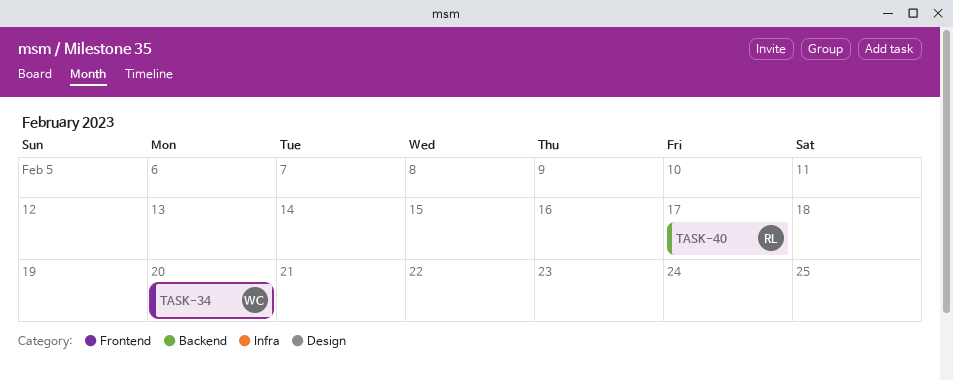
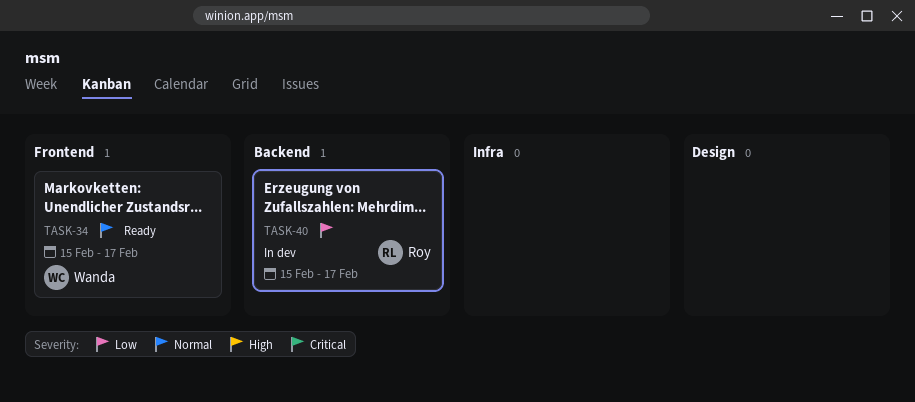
TASK-34, due: Feb 20 -> Feb 17

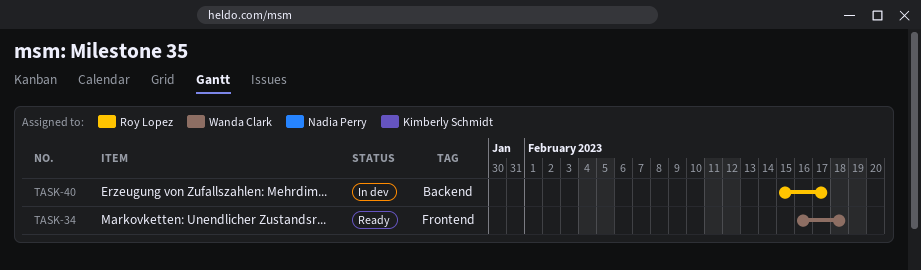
TASK-34, start: Feb 15 -> Feb 16
TASK-34, due: Feb 17 -> Feb 18

